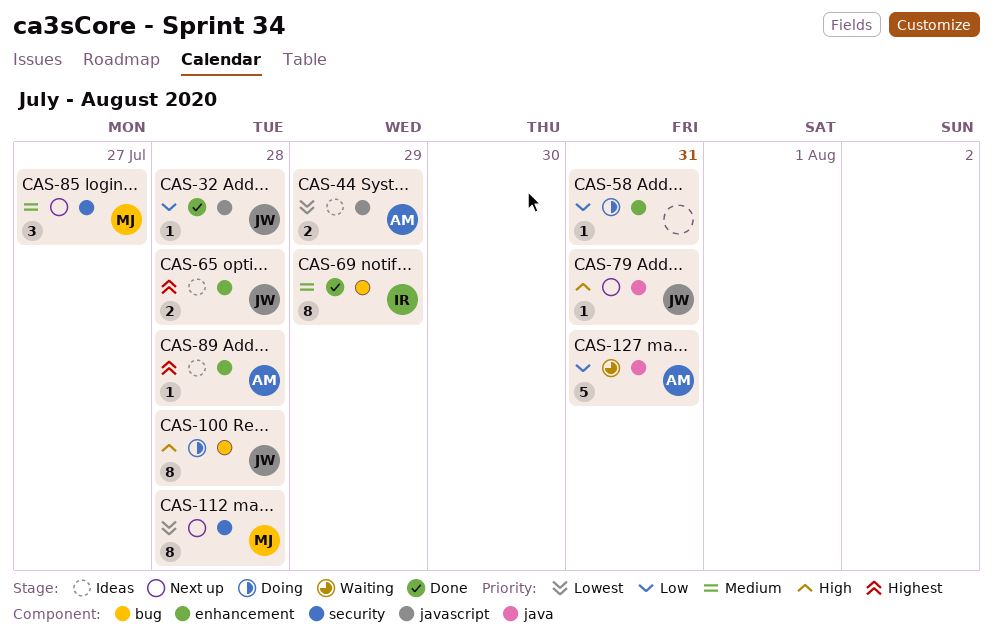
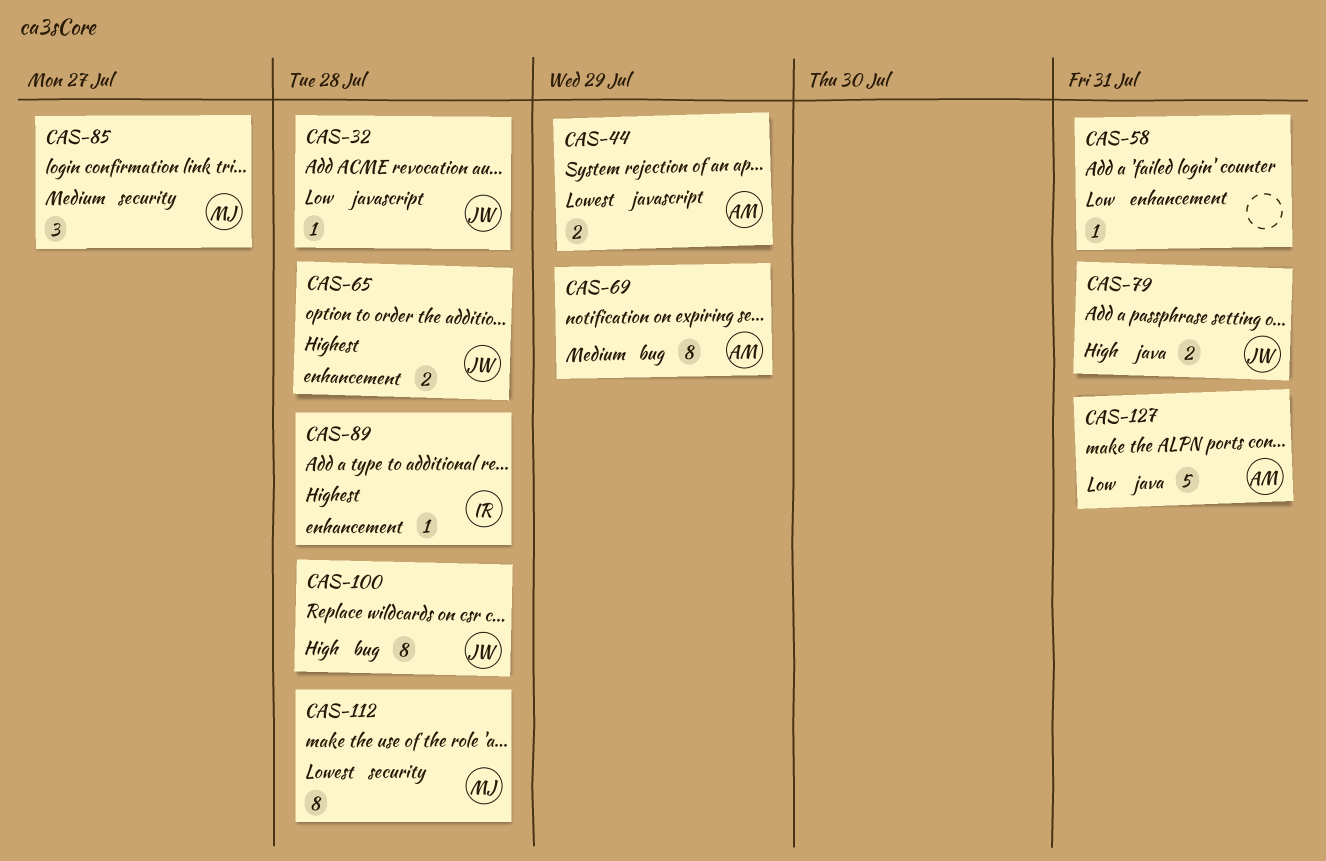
CAS-69, owner: IR -> AM
CAS-79, estimate: 1 -> 2
CAS-89, owner: AM -> IR

